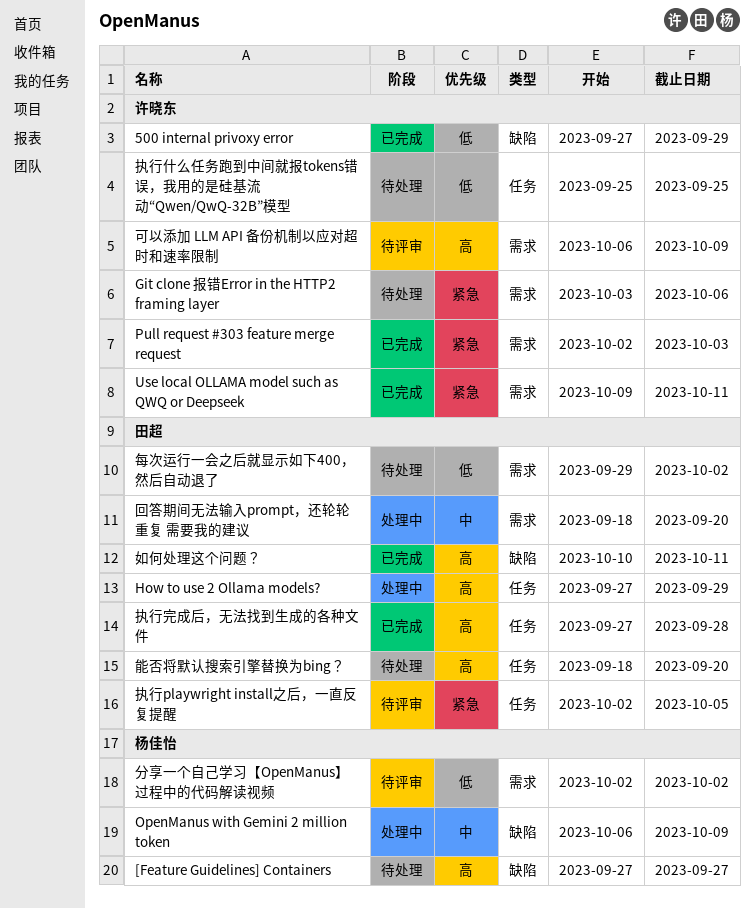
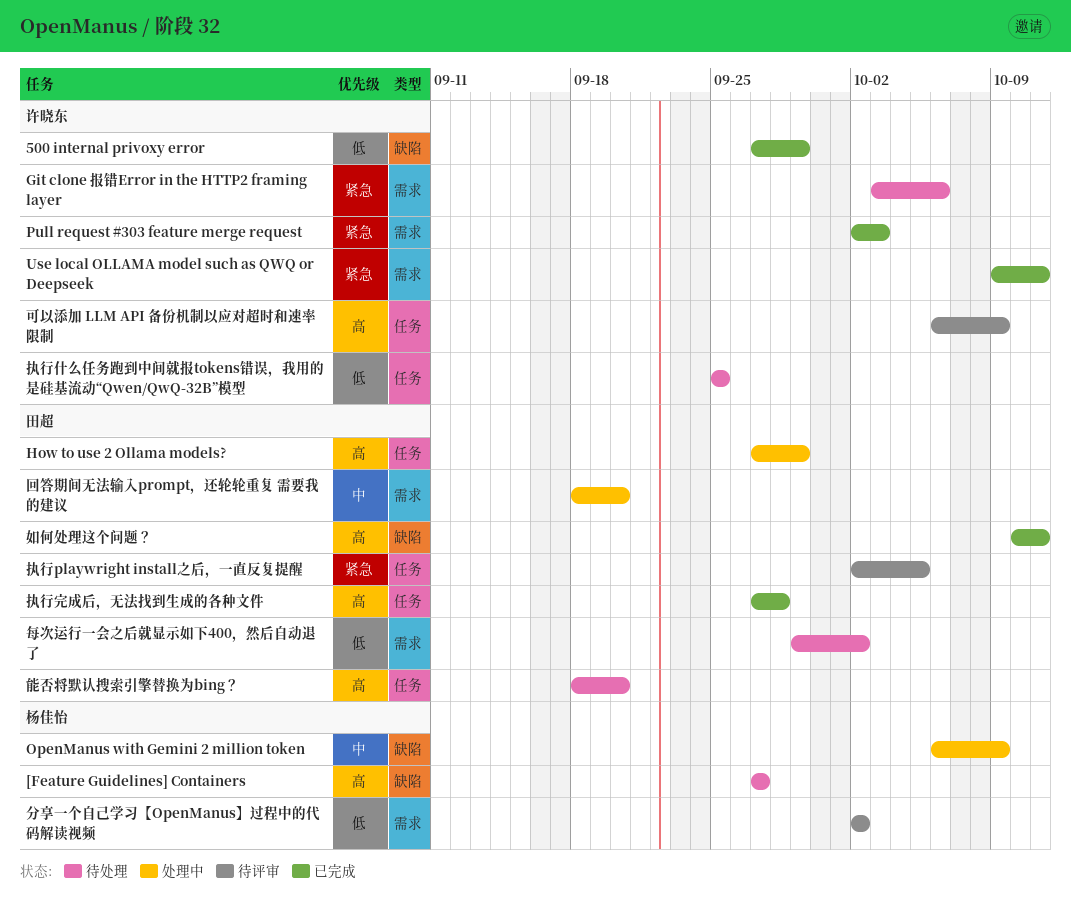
可以添加 LLM API 备份机制以应对超时和速率限制, label: 需求 -> 任务

